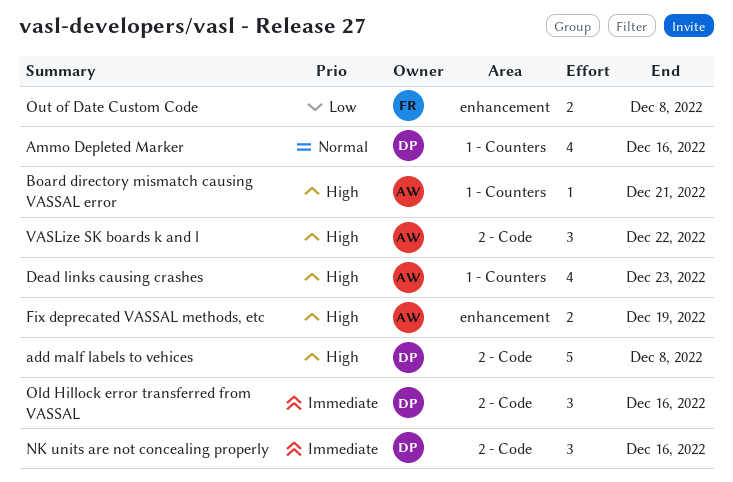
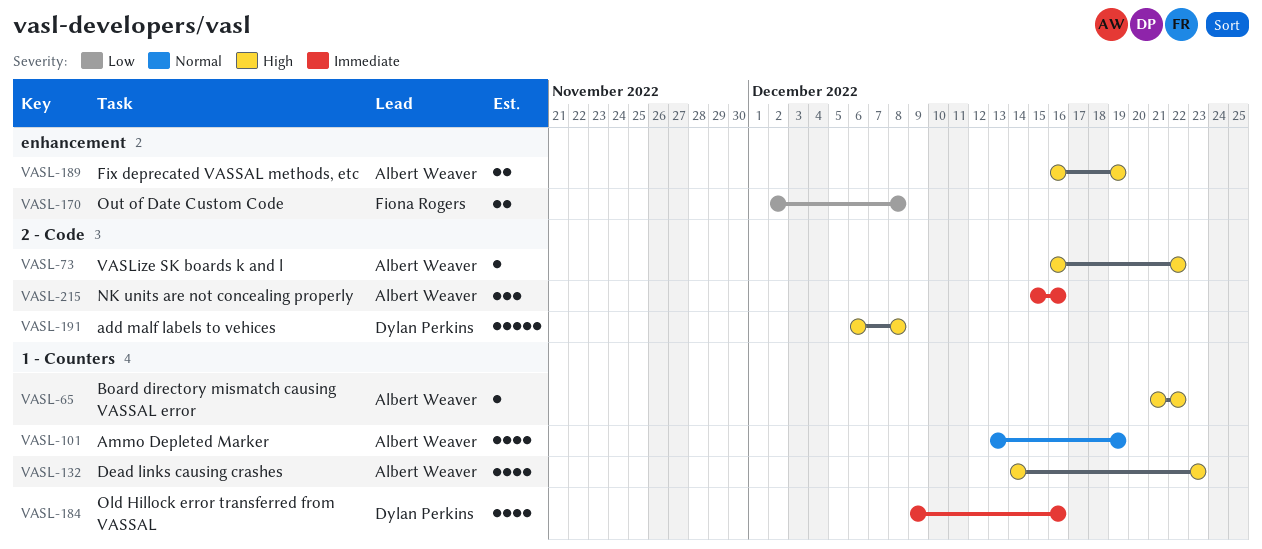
Ammo Depleted Marker, owner: Dylan Perkins -> Albert Weaver
Ammo Depleted Marker, due: Dec 16 -> Dec 19
Board directory mismatch causing VASSAL error, due: Dec 21 -> Dec 22
NK units are not concealing properly, owner: Dylan Perkins -> Albert Weaver
Old Hillock error transferred from VASSAL, label: 2 - Code -> 1 - Counters
Old Hillock error transferred from VASSAL, estimate: 3 -> 4
VASLize SK boards k and l, estimate: 3 -> 1

